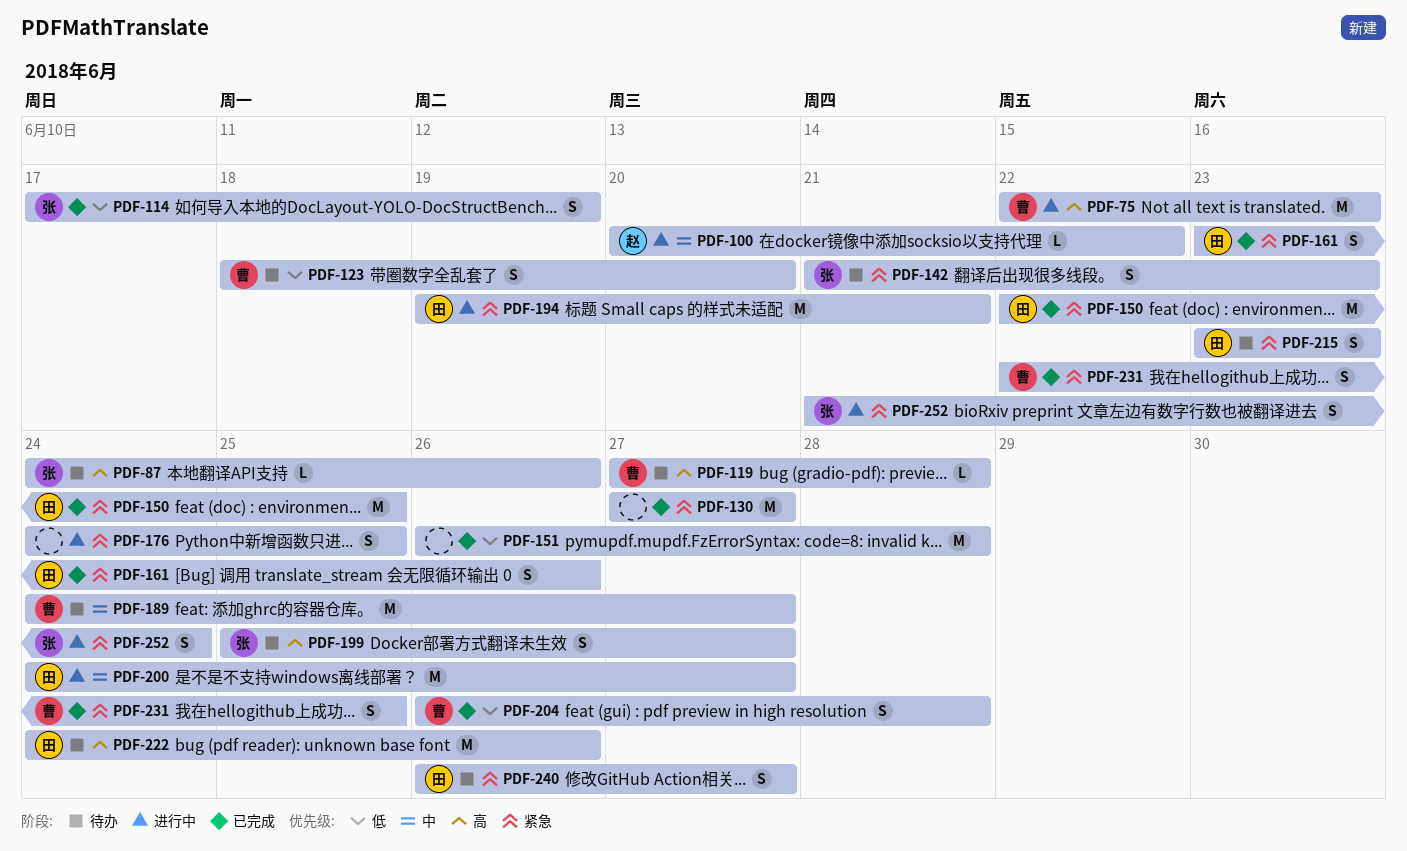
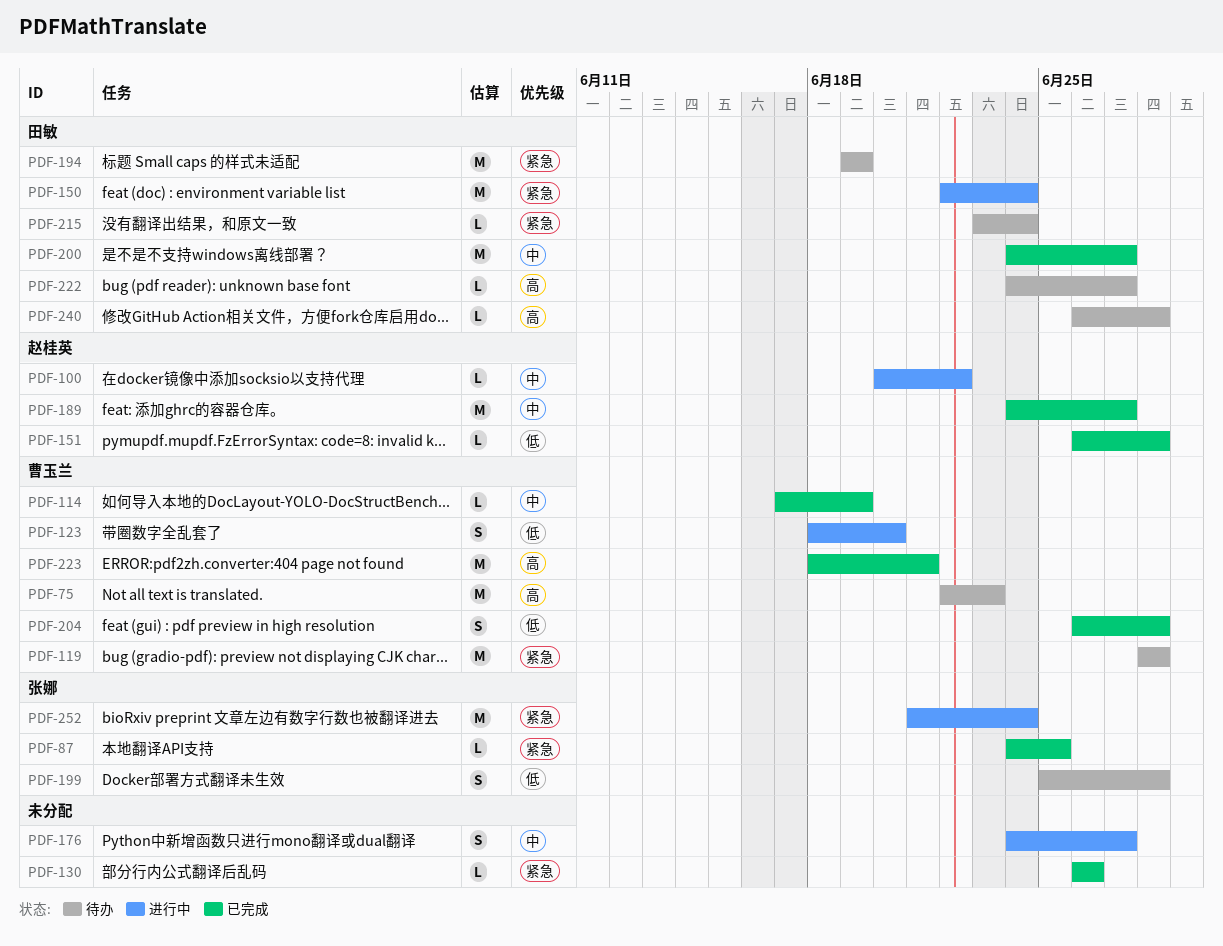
PDF-75, status: 进行中 -> 待办
PDF-87, status: 待办 -> 已完成
PDF-87, priority: 高 -> 紧急
PDF-87, due: Jun 26 -> Jun 25
PDF-114, owner: 张娜 -> 曹玉兰
PDF-114, priority: 低 -> 中
PDF-114, estimate: S -> L
PDF-119, priority: 高 -> 紧急
PDF-119, estimate: L -> M
PDF-119, start: Jun 27 -> Jun 28
PDF-123, status: 待办 -> 进行中
PDF-130, estimate: M -> L
PDF-130, start: Jun 27 -> Jun 26
PDF-130, due: Jun 27 -> Jun 26
PDF-142: present -> none
PDF-150, status: 已完成 -> 进行中
PDF-150, due: Jun 25 -> Jun 24
PDF-151, owner: none -> 赵桂英
PDF-151, estimate: M -> L
PDF-161: present -> none
PDF-176, priority: 紧急 -> 中
PDF-176, due: Jun 25 -> Jun 27
PDF-189, status: 待办 -> 已完成
PDF-189, owner: 曹玉兰 -> 赵桂英
PDF-194, status: 进行中 -> 待办
PDF-194, due: Jun 21 -> Jun 19
PDF-199, priority: 高 -> 低
PDF-199, due: Jun 27 -> Jun 28
PDF-200, status: 进行中 -> 已完成
PDF-215, estimate: S -> L
PDF-215, due: Jun 23 -> Jun 24
PDF-222, estimate: M -> L
PDF-222, due: Jun 26 -> Jun 27
PDF-223: none -> present
PDF-231: present -> none
PDF-240, priority: 紧急 -> 高
PDF-240, estimate: S -> L
PDF-240, due: Jun 27 -> Jun 28
PDF-252, estimate: S -> M

